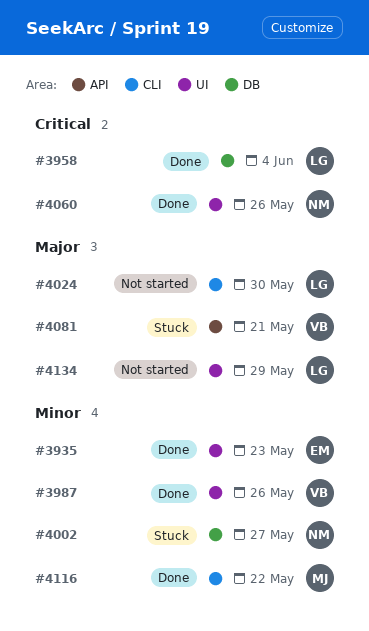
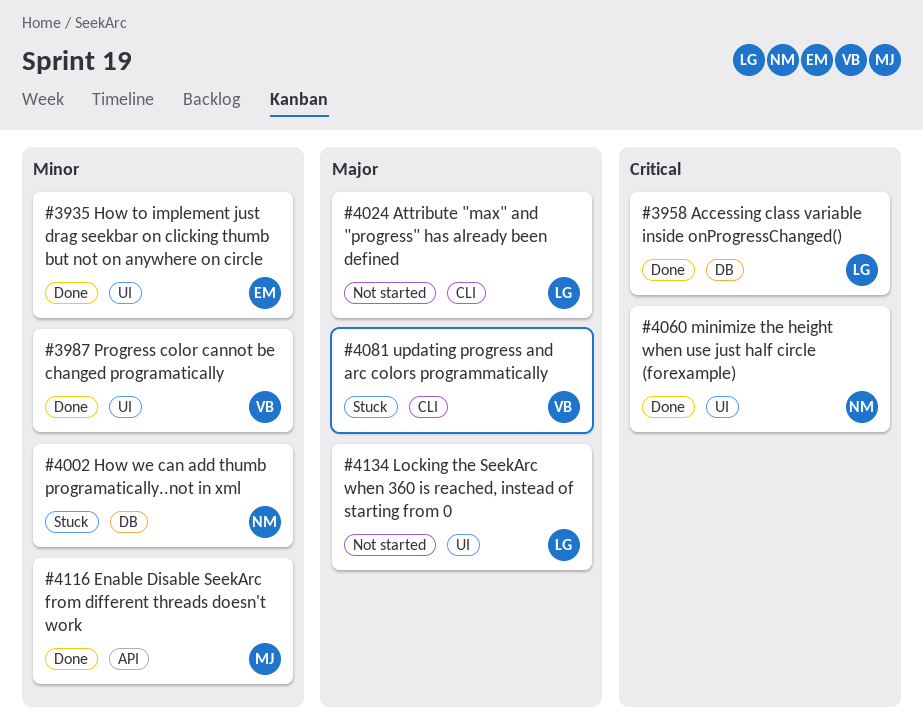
#4081, label: API -> CLI
#4116, label: CLI -> API

